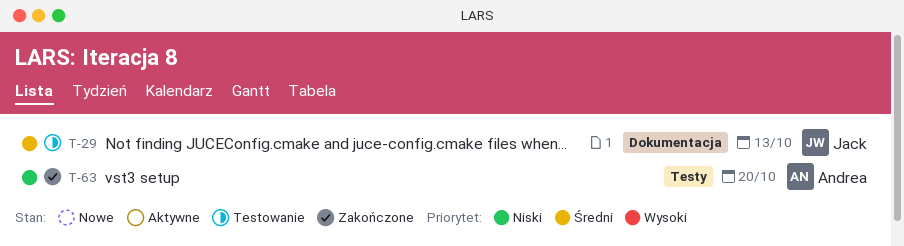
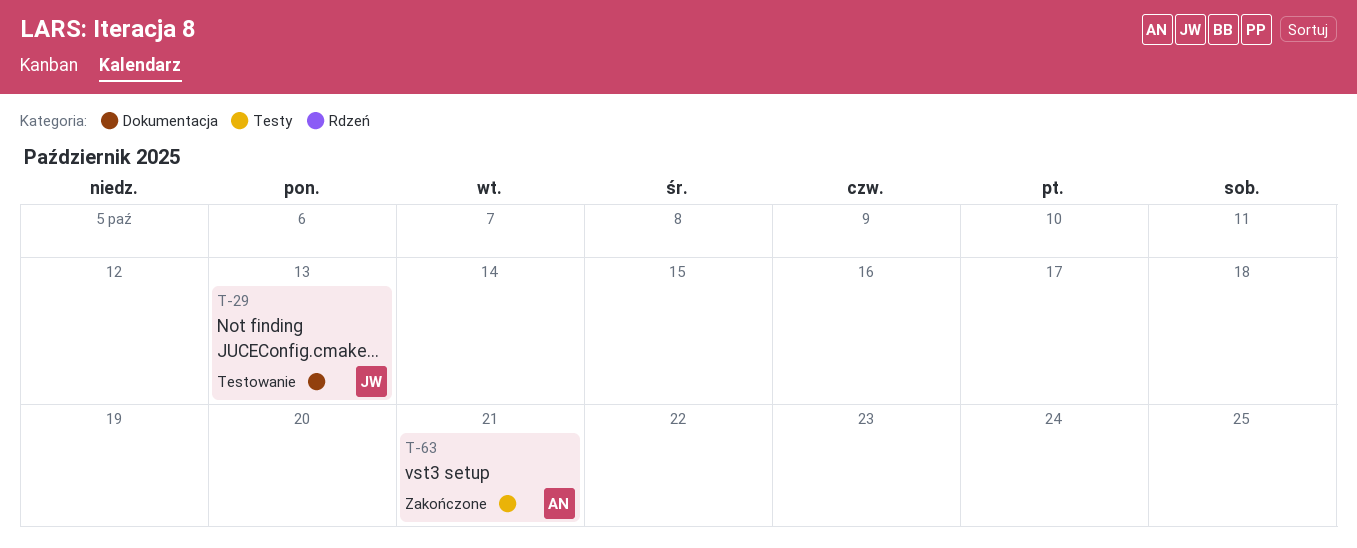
T-63, due: Oct 20 -> Oct 21

